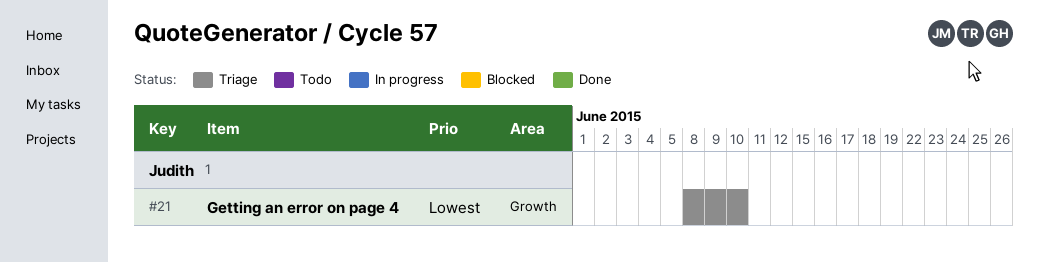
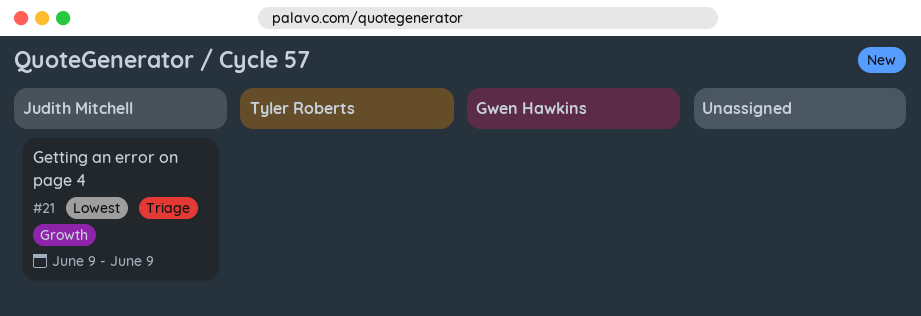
#21, start: Jun 8 -> Jun 9
#21, due: Jun 10 -> Jun 9

